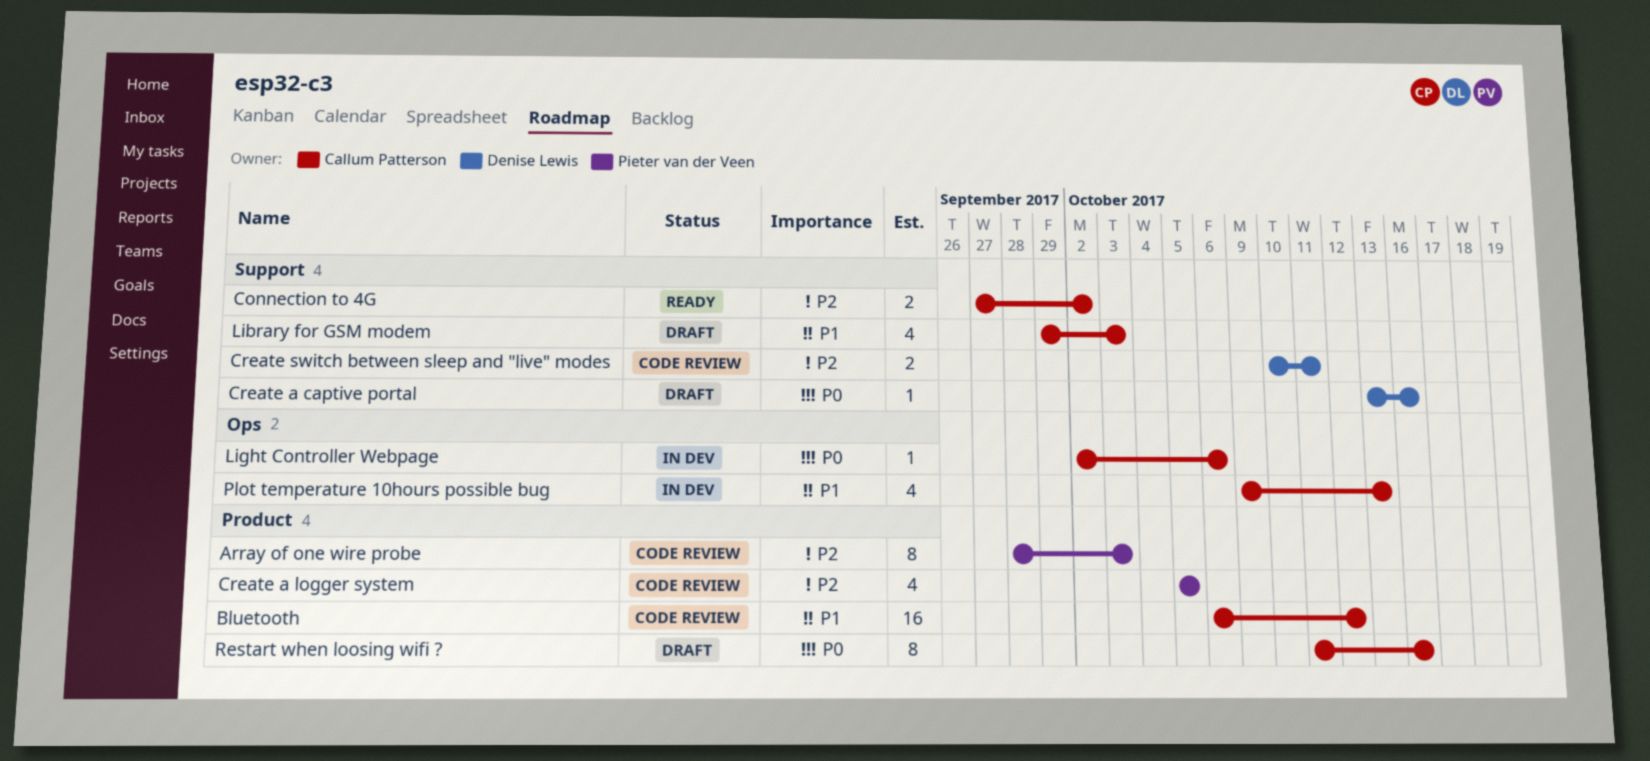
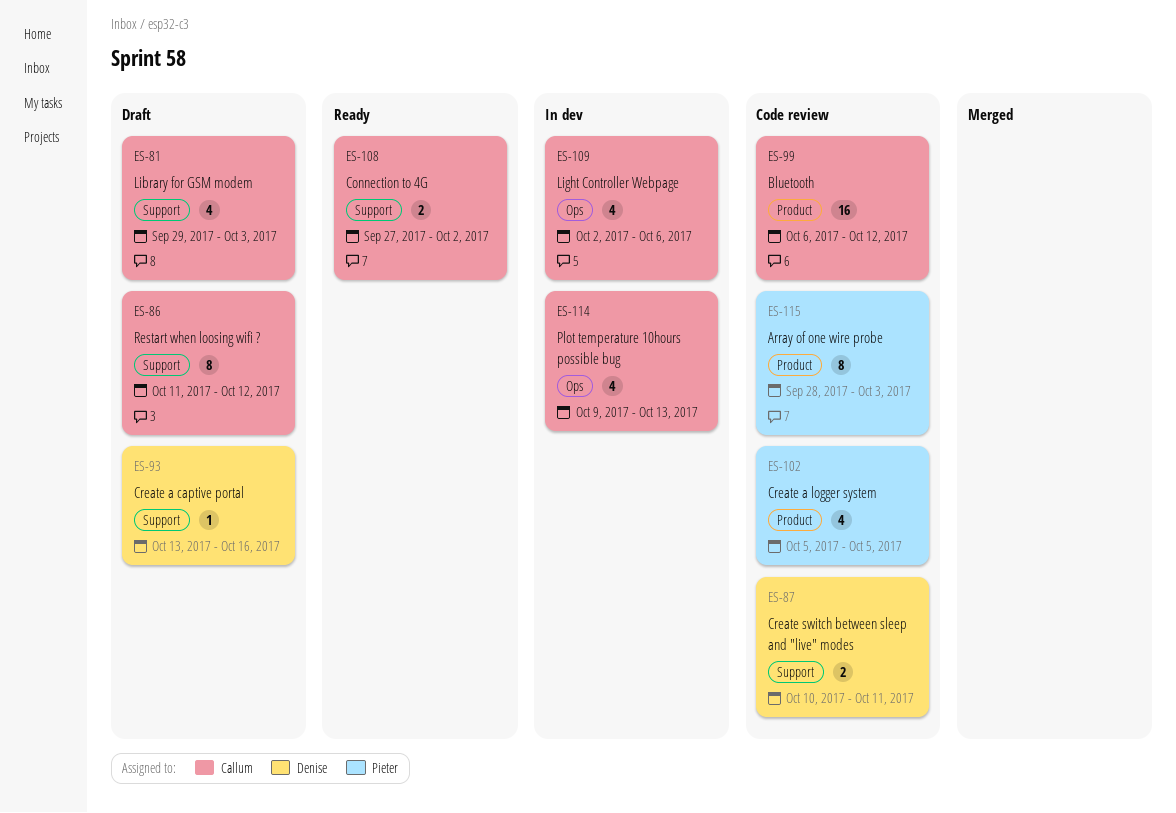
Light Controller Webpage, estimate: 1 -> 4
Restart when loosing wifi ?, label: Product -> Support
Restart when loosing wifi ?, due: Oct 16 -> Oct 12

